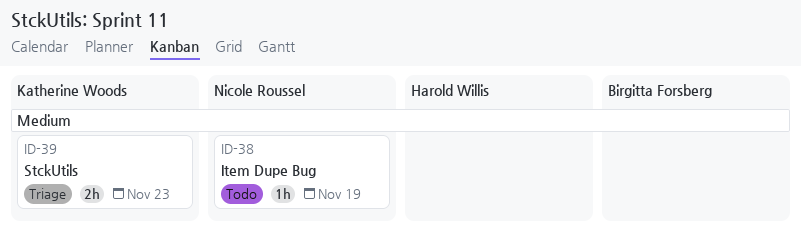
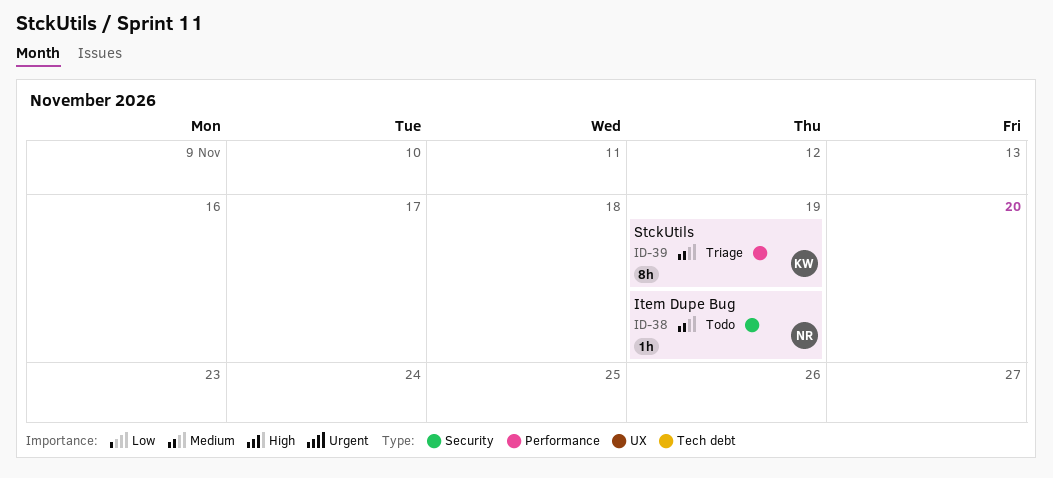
ID-39, estimate: 2h -> 8h
ID-39, due: Nov 23 -> Nov 19

